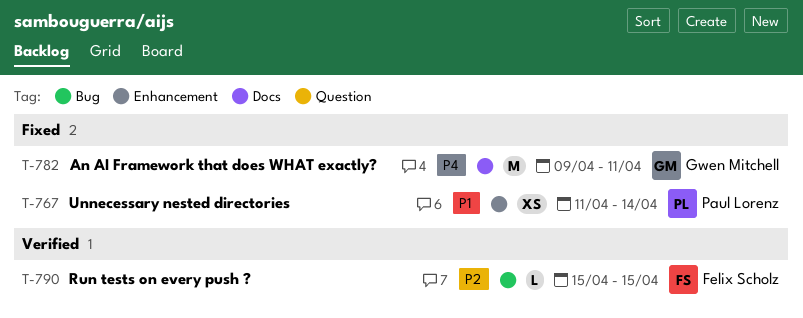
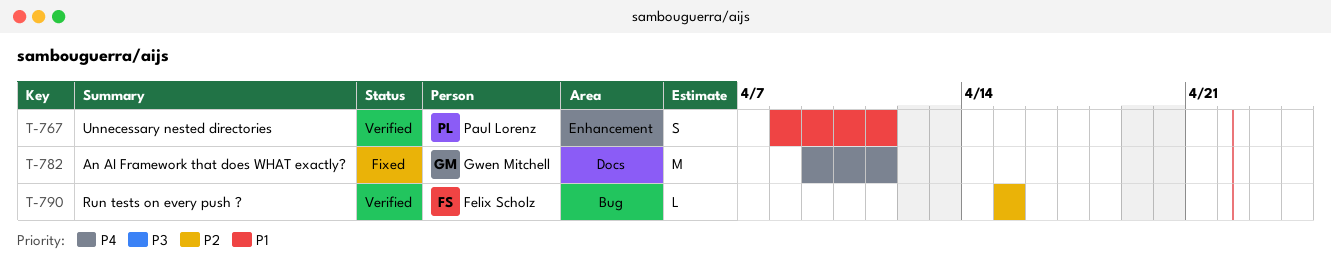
T-767, status: Fixed -> Verified
T-767, estimate: XS -> S
T-767, start: Apr 11 -> Apr 8
T-767, due: Apr 14 -> Apr 11

